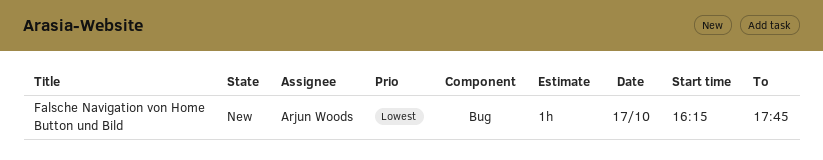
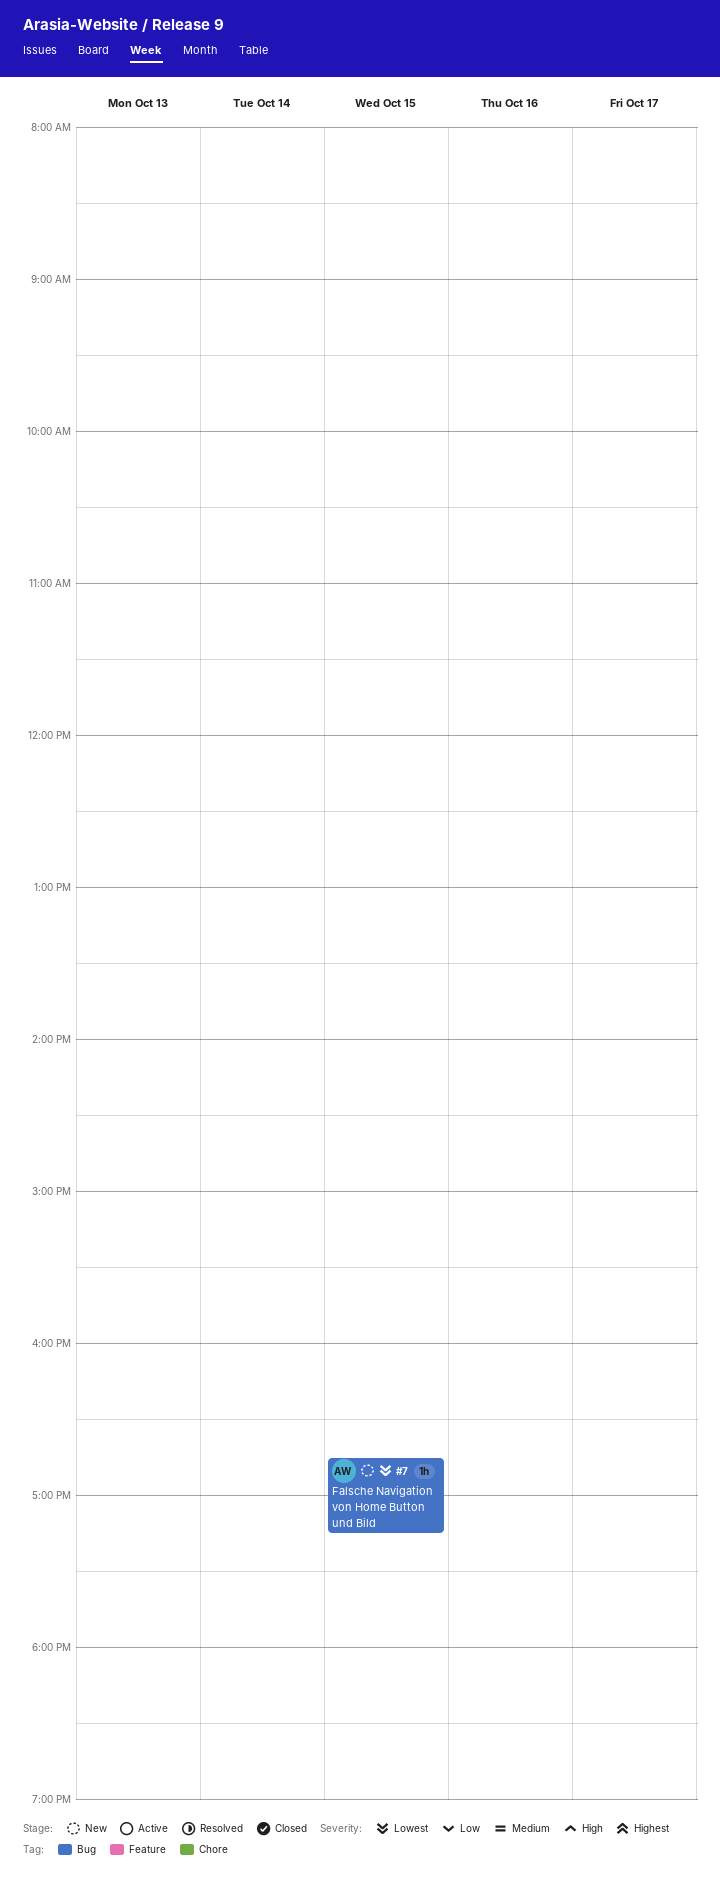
Falsche Navigation von Home Button und Bild, day: Oct 17 -> Oct 15
Falsche Navigation von Home Button und Bild, begins: 16:15 -> 16:45
Falsche Navigation von Home Button und Bild, ends: 17:45 -> 17:15

